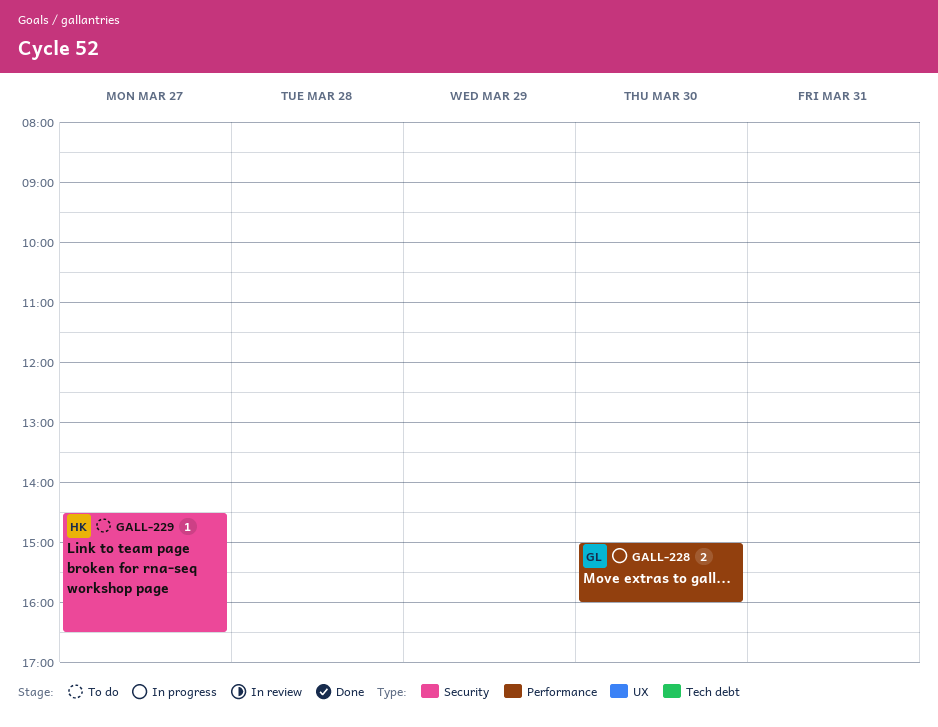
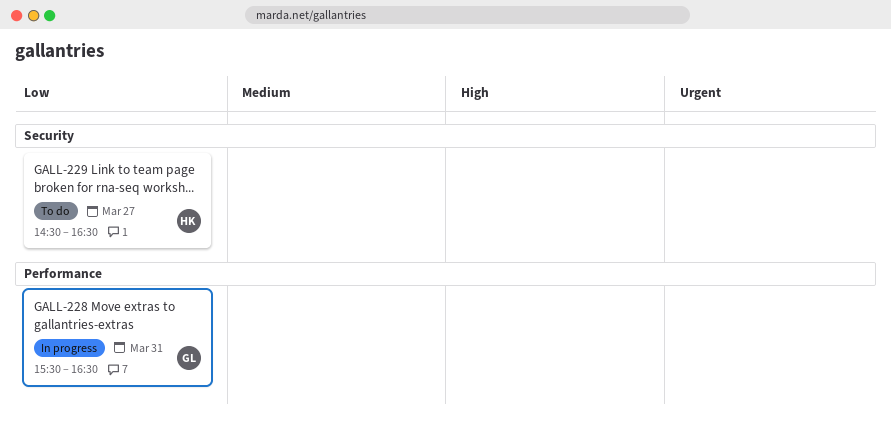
GALL-228, day: Mar 30 -> Mar 31
GALL-228, begins: 15:00 -> 15:30
GALL-228, ends: 16:00 -> 16:30

